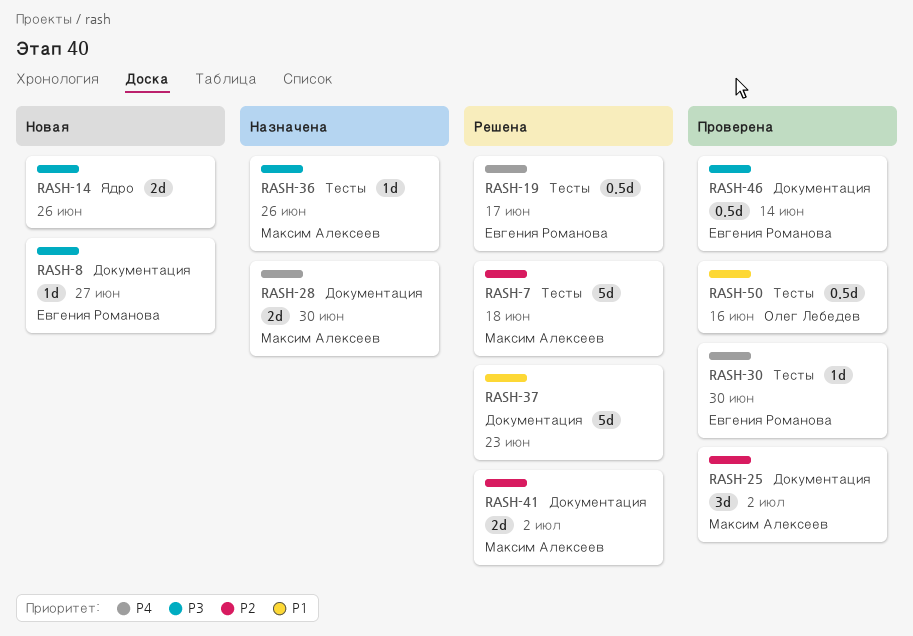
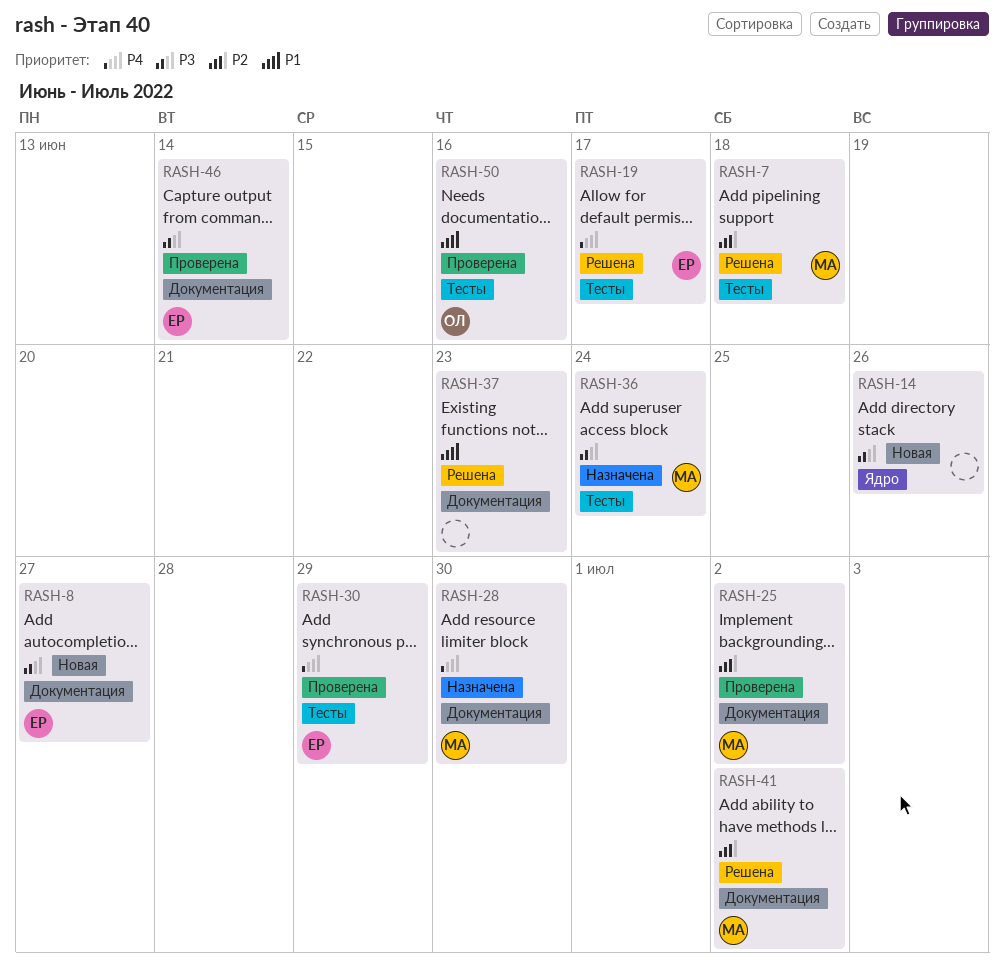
RASH-30, due: Jun 30 -> Jun 29
RASH-36, due: Jun 26 -> Jun 24

